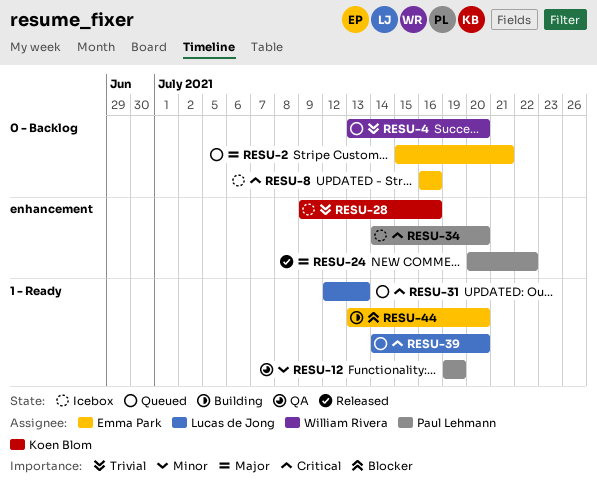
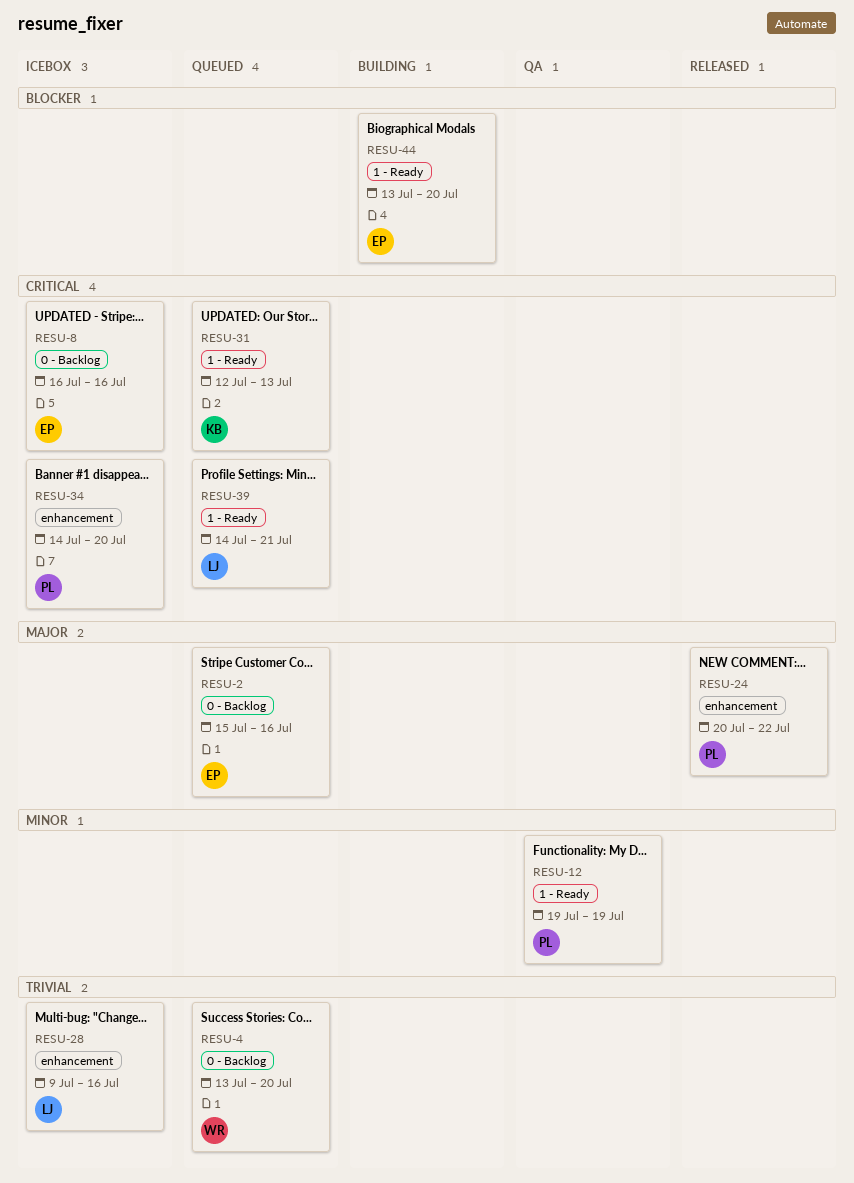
RESU-2, due: Jul 21 -> Jul 16
RESU-28, owner: Koen Blom -> Lucas de Jong
RESU-31, owner: Lucas de Jong -> Koen Blom
RESU-39, due: Jul 20 -> Jul 21

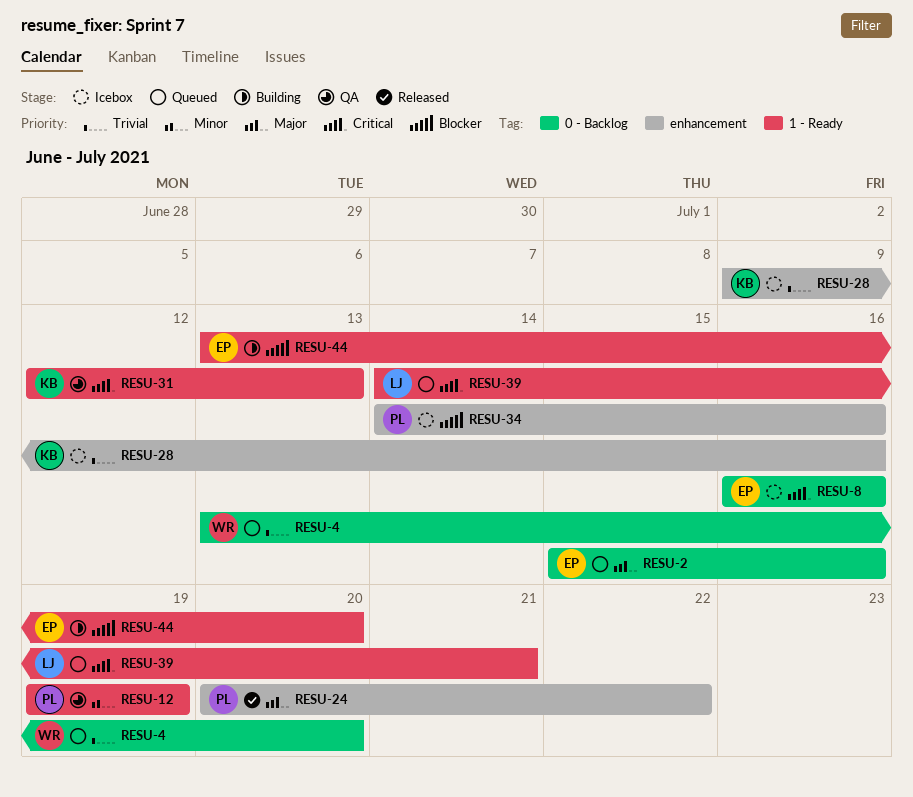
RESU-28, owner: LJ -> KB
RESU-31, status: Queued -> QA
RESU-34, priority: Critical -> Blocker
RESU-34, due: Jul 20 -> Jul 16

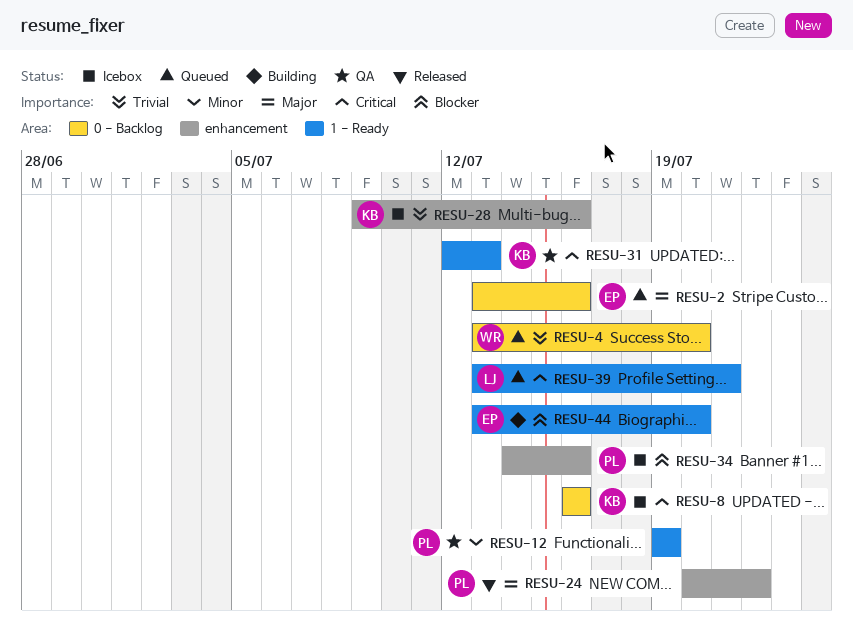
RESU-2, start: Jul 15 -> Jul 13
RESU-8, owner: EP -> KB
RESU-39, start: Jul 14 -> Jul 13

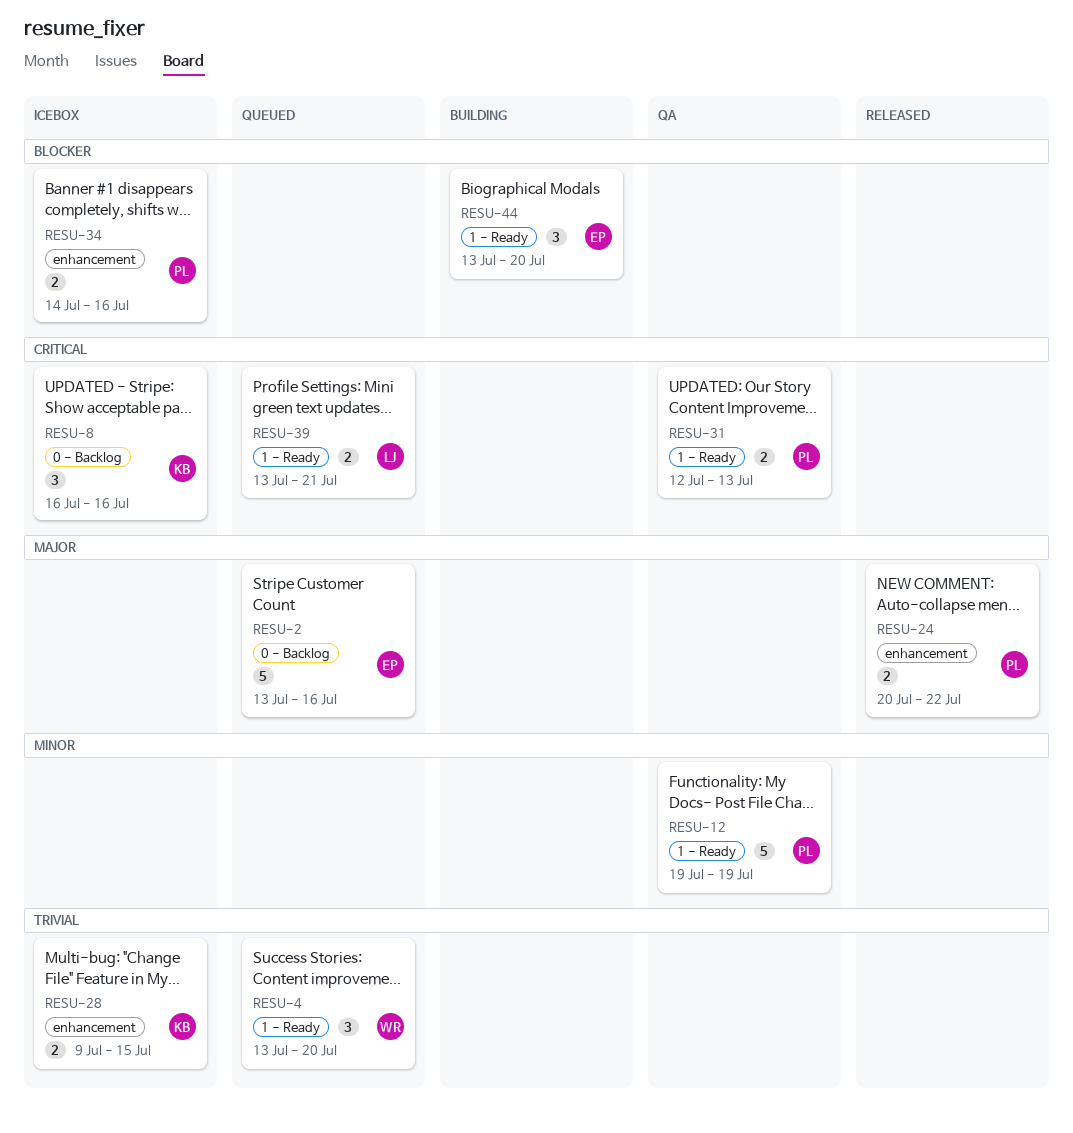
RESU-4, label: 0 - Backlog -> 1 - Ready
RESU-28, due: Jul 16 -> Jul 15
RESU-31, owner: KB -> PL

